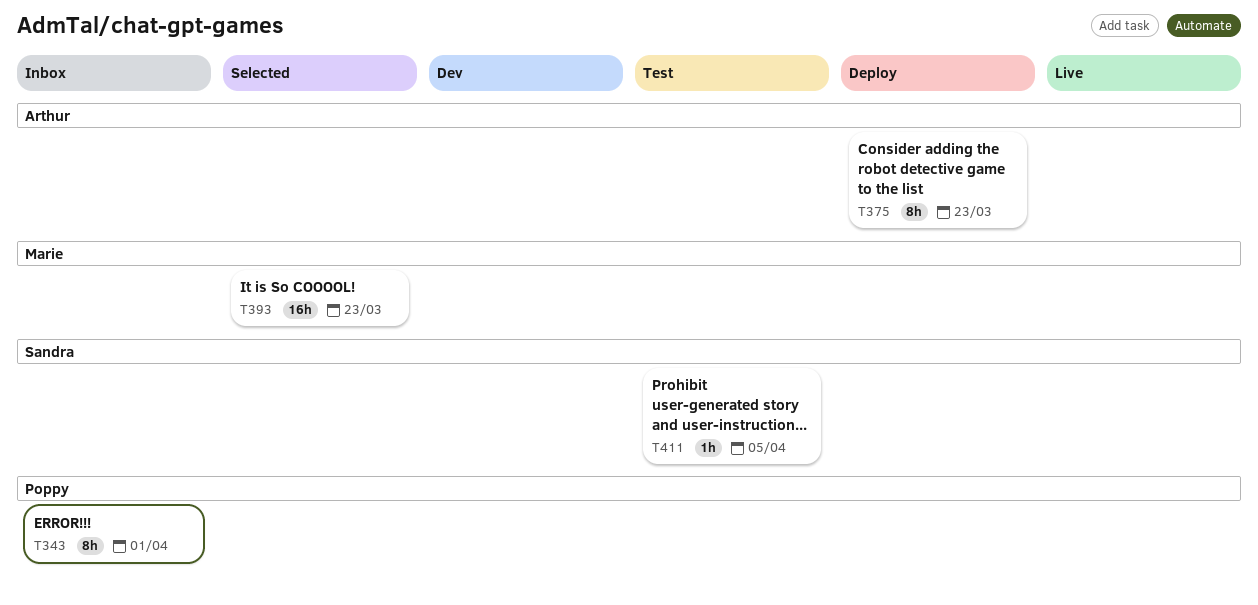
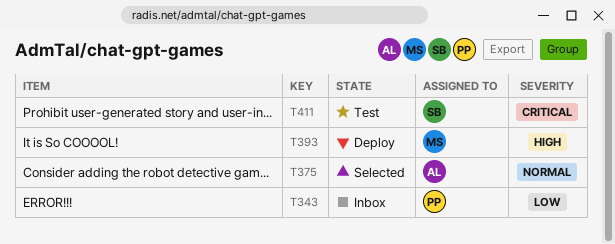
T375, status: Deploy -> Selected
T393, status: Selected -> Deploy

